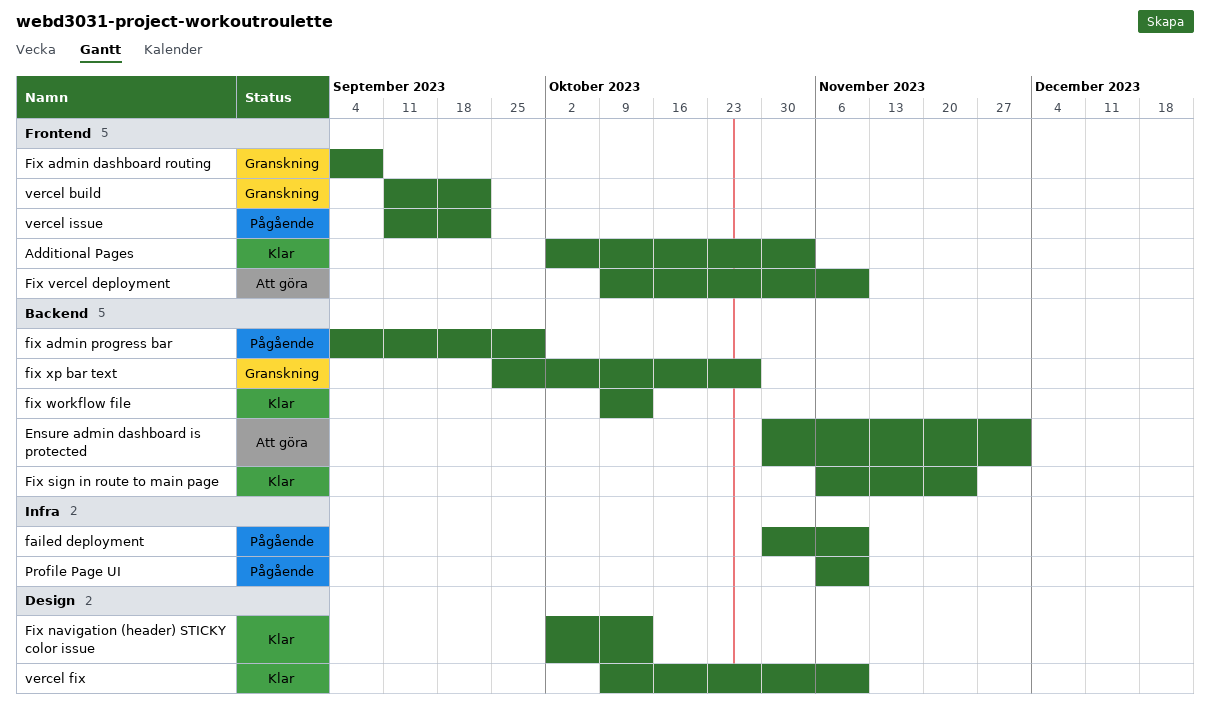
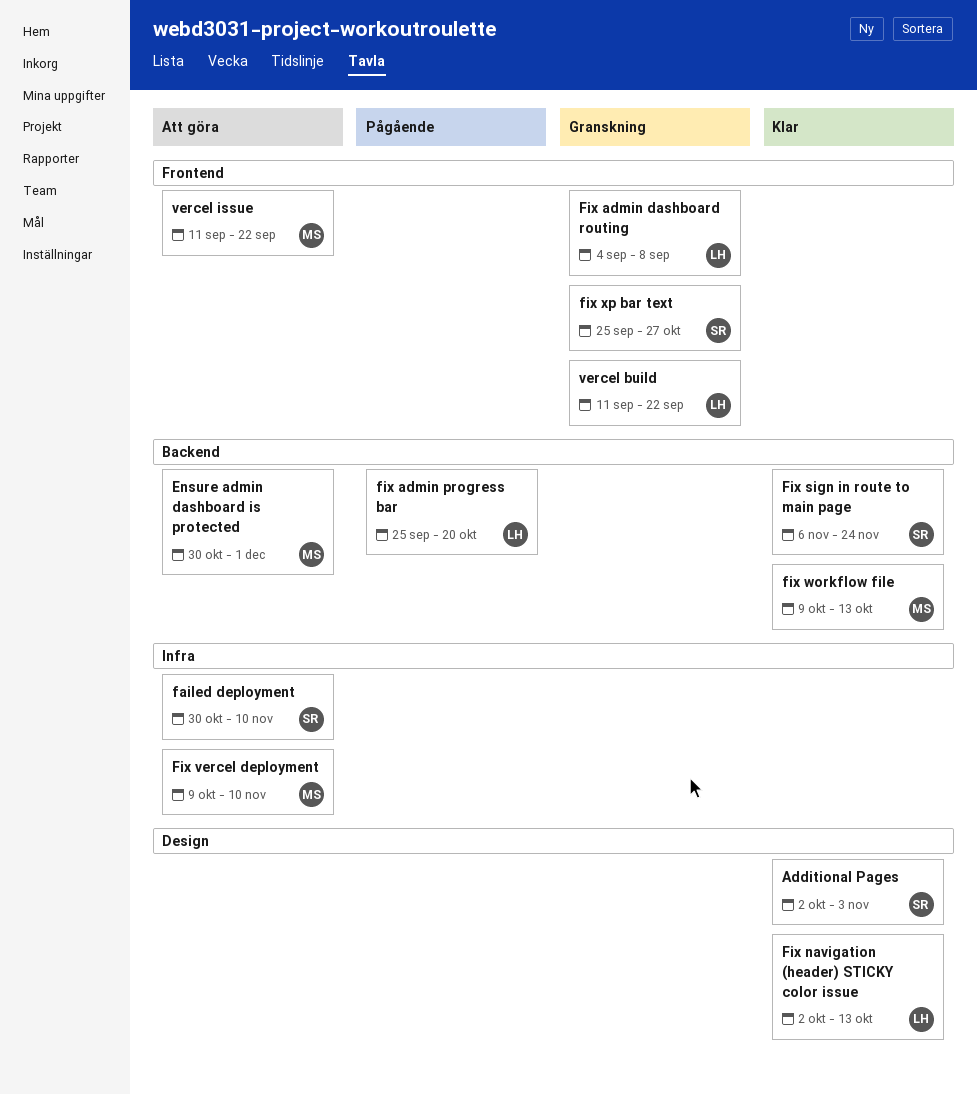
Additional Pages, label: Frontend -> Design
failed deployment, status: Pågående -> Att göra
fix admin progress bar, start: Sep 4 -> Sep 25
fix admin progress bar, due: Sep 29 -> Oct 20
Fix vercel deployment, label: Frontend -> Infra
fix xp bar text, label: Backend -> Frontend
Profile Page UI: present -> none
vercel fix: present -> none
vercel issue, status: Pågående -> Att göra

